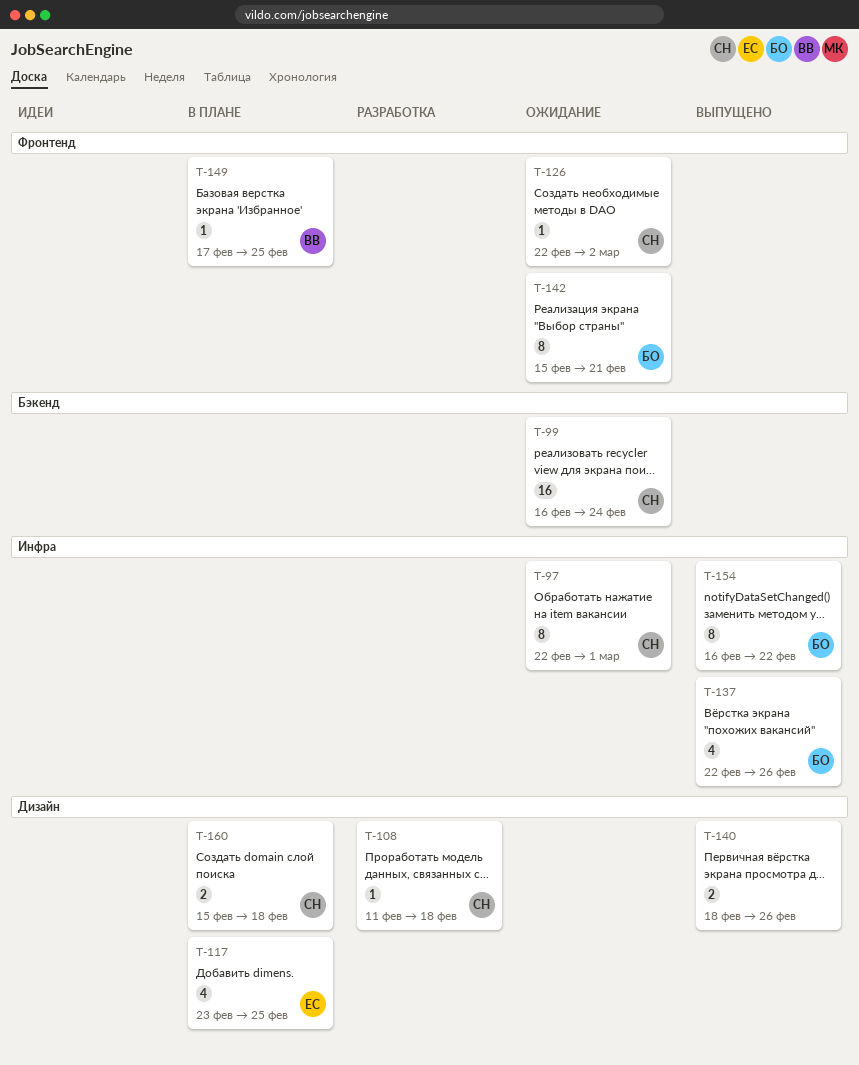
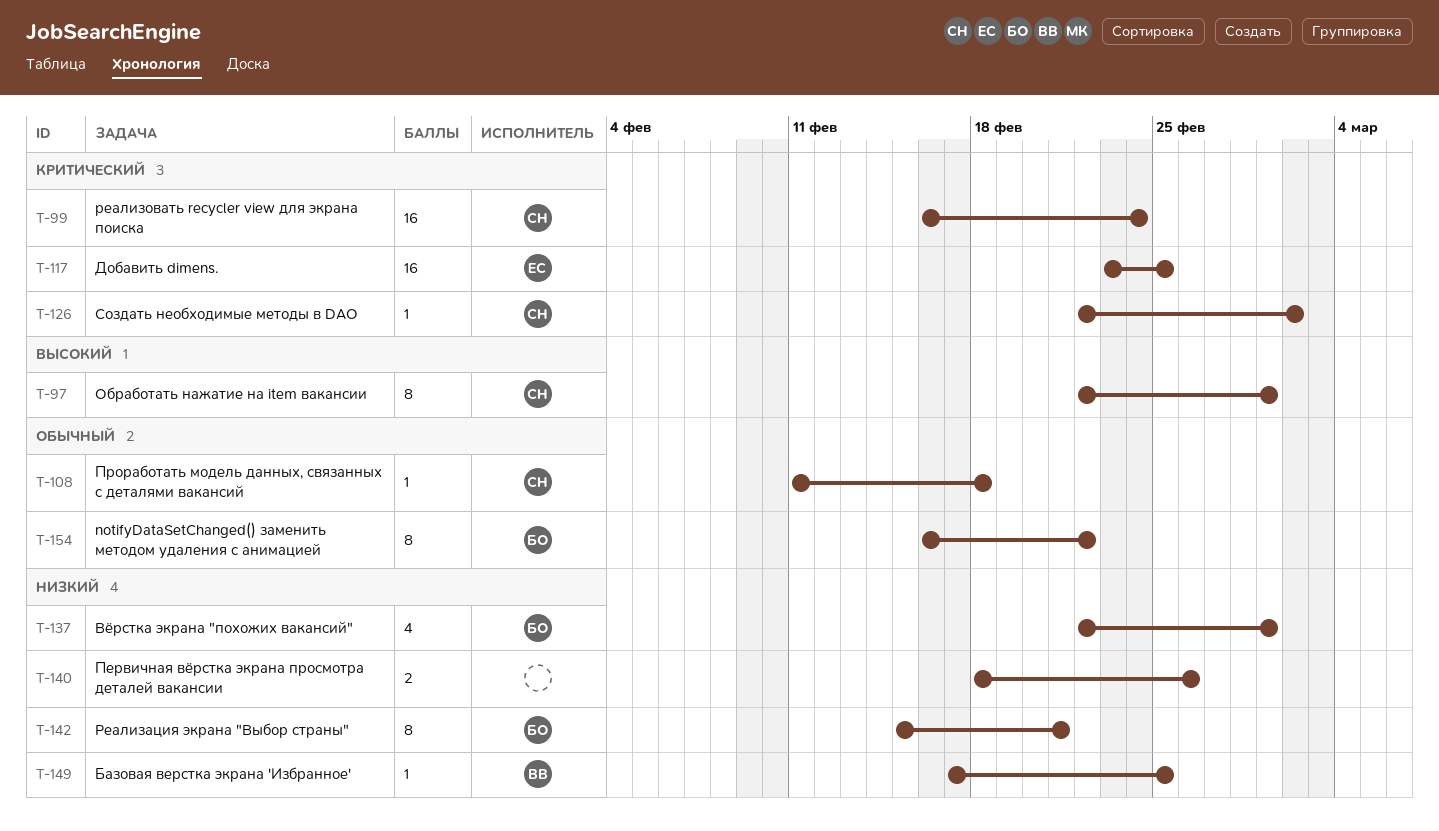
T-117, estimate: 4 -> 16
T-137, due: Feb 26 -> Mar 1
T-160: present -> none

